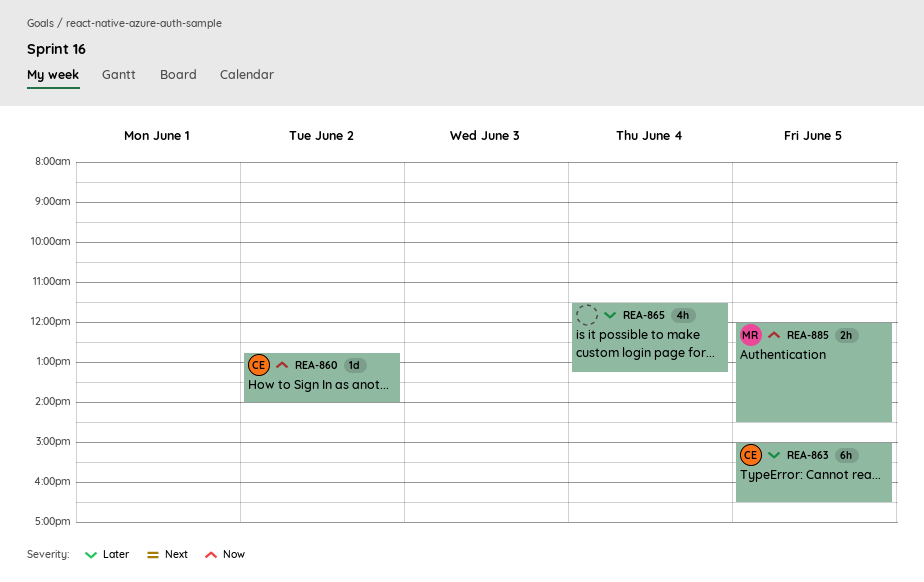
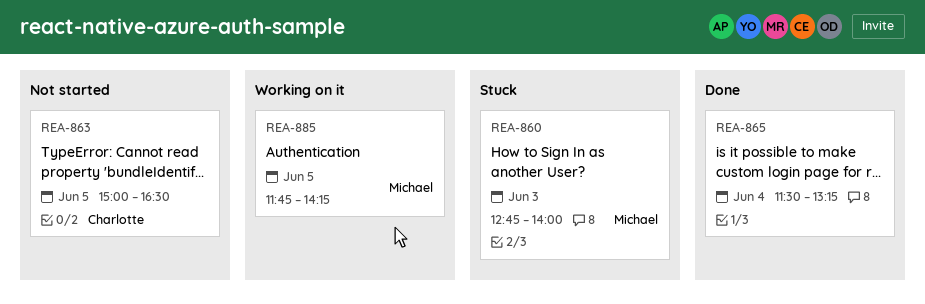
REA-860, owner: Charlotte -> Michael
REA-860, day: Jun 2 -> Jun 3
REA-885, begins: 12:00 -> 11:45
REA-885, ends: 14:30 -> 14:15

